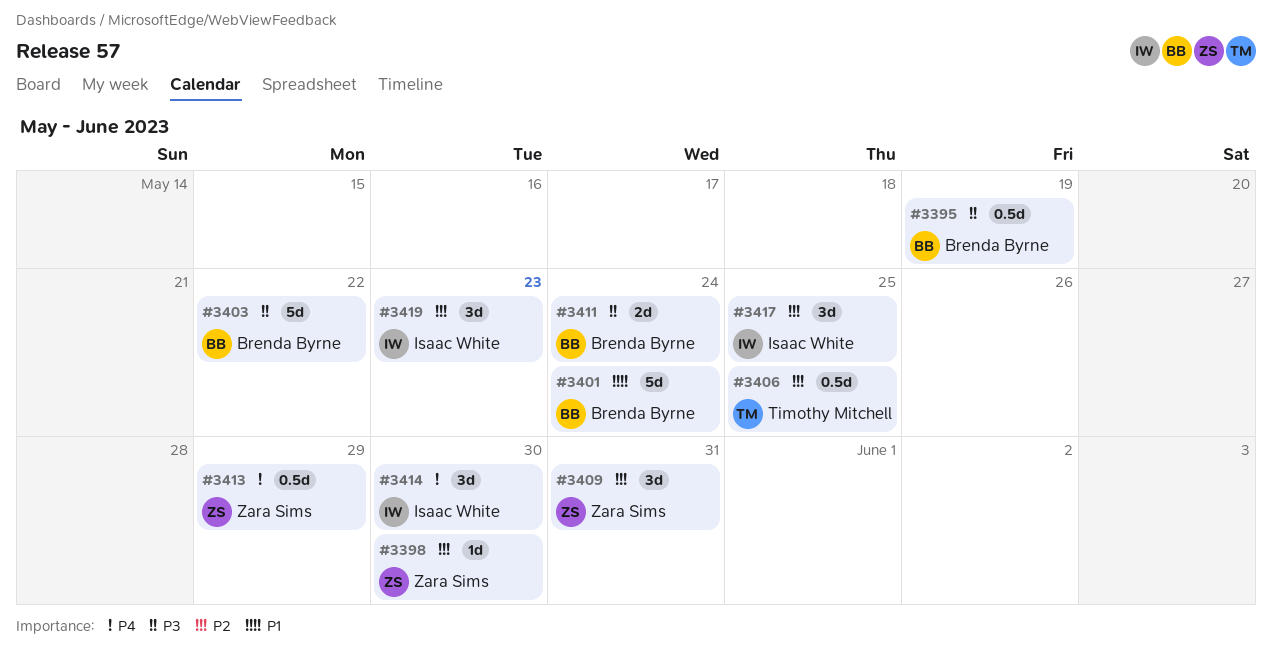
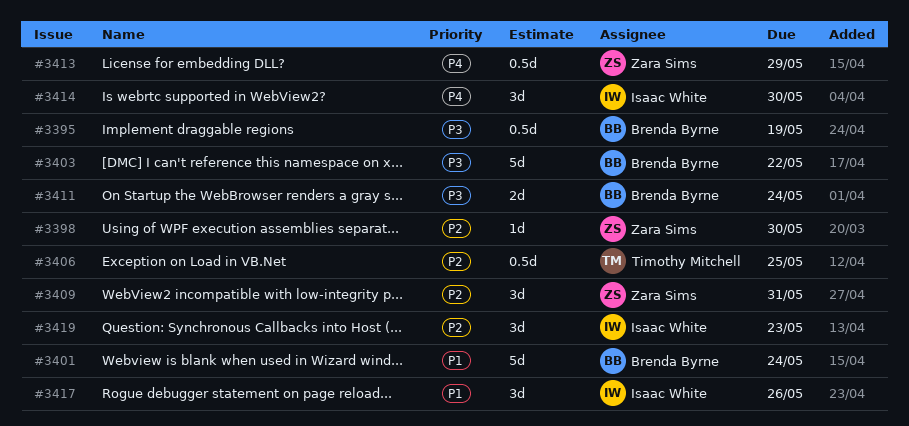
#3417, priority: P2 -> P1
#3417, due: May 25 -> May 26

